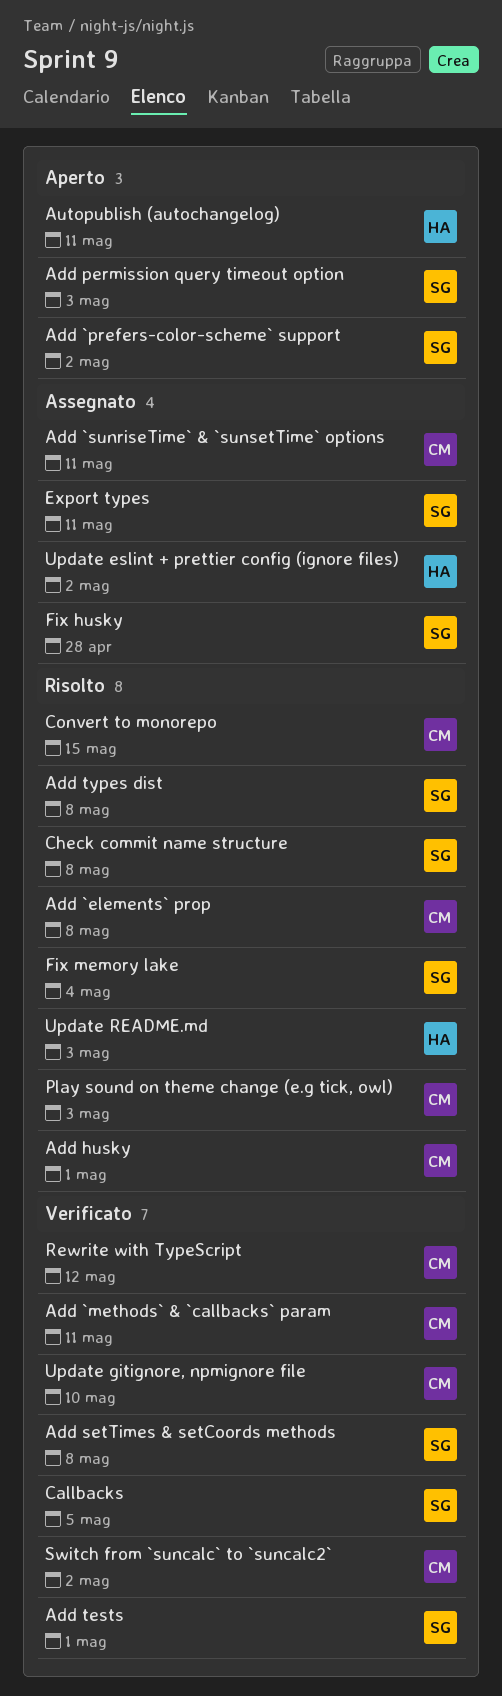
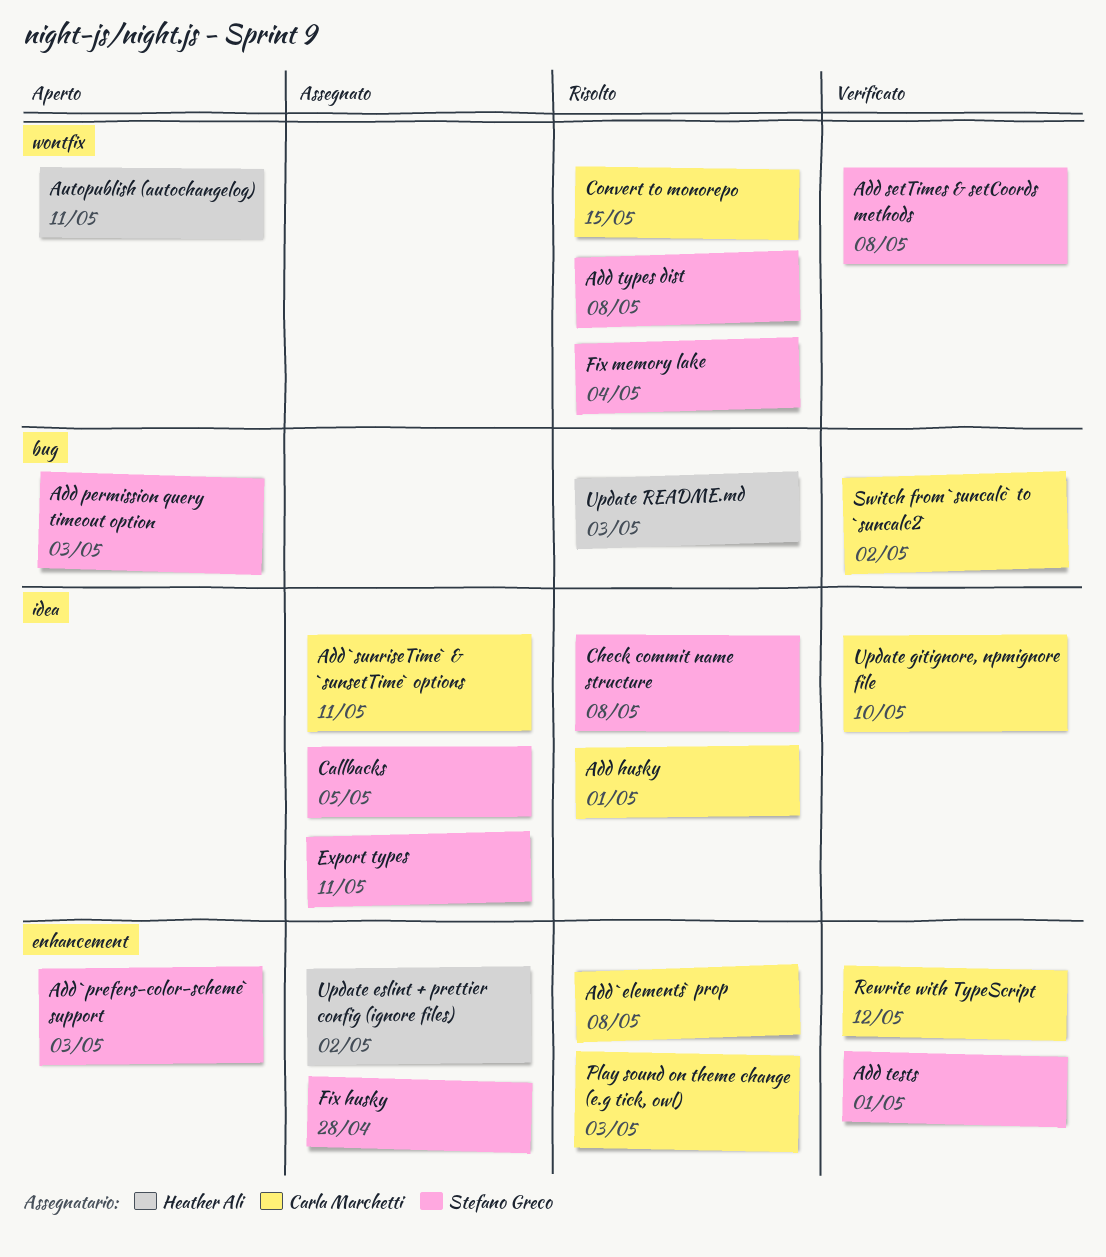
Add `methods` & `callbacks` param: present -> none
Add `prefers-color-scheme` support, due: May 2 -> May 3
Callbacks, status: Verificato -> Assegnato

